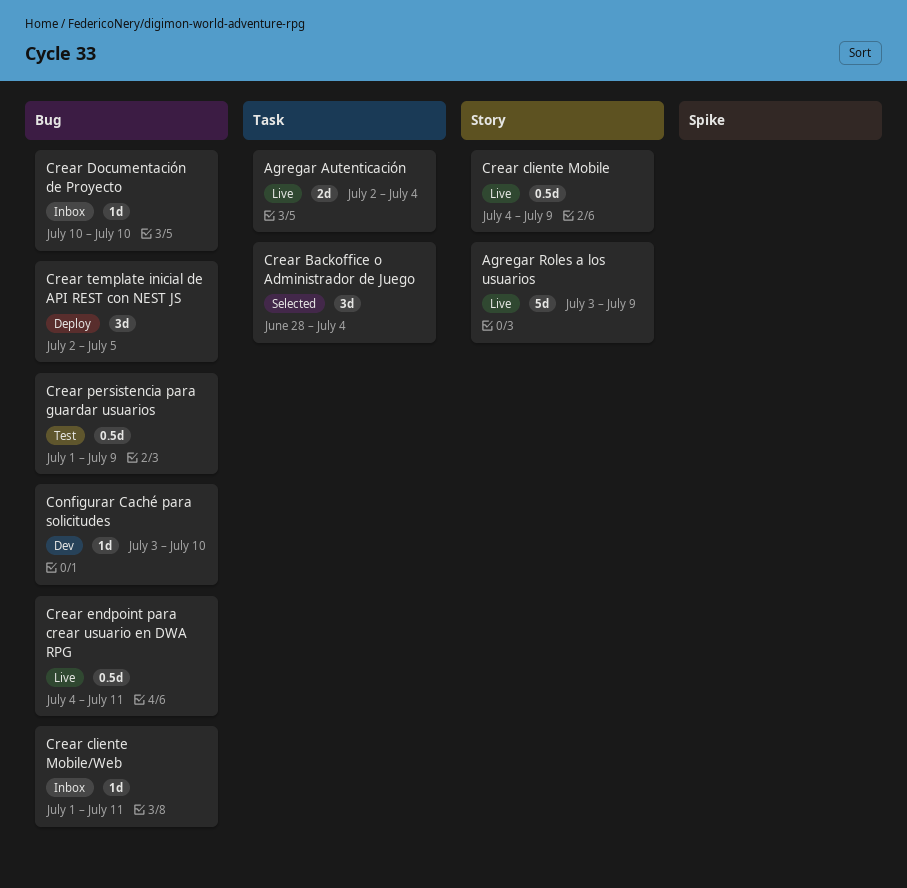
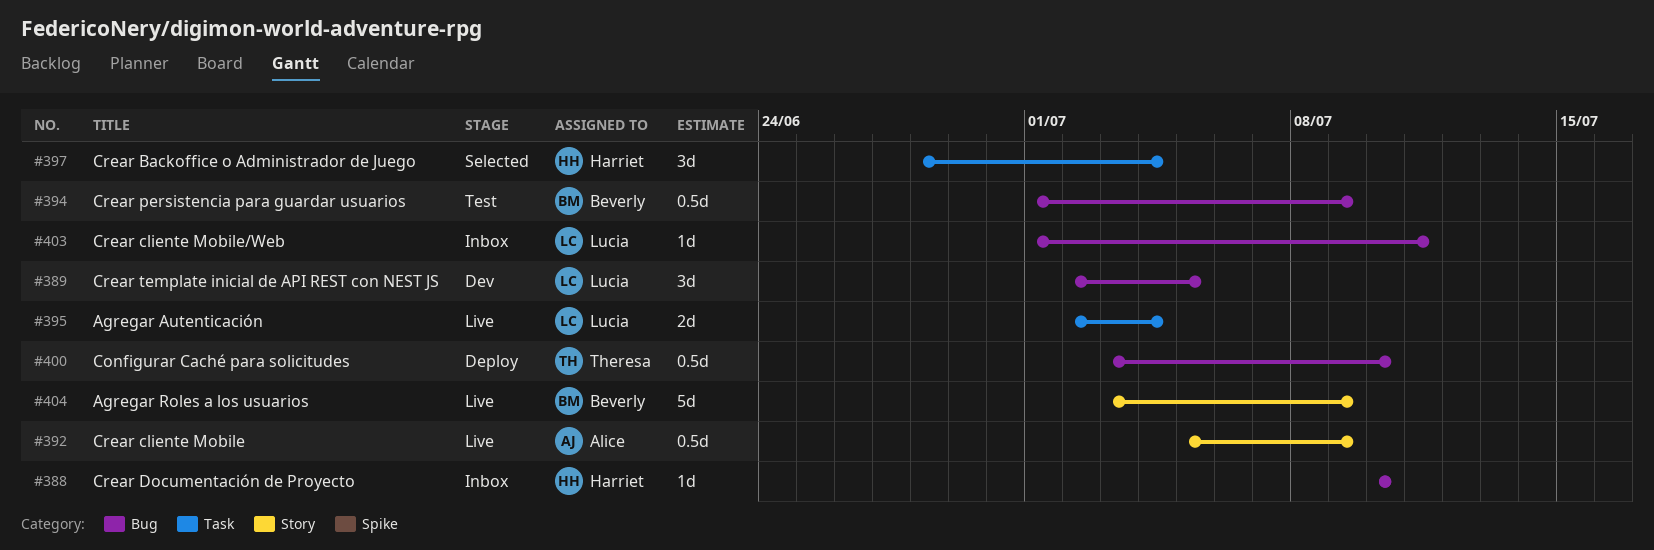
Configurar Caché para solicitudes, status: Dev -> Deploy
Configurar Caché para solicitudes, estimate: 1d -> 0.5d
Crear cliente Mobile, start: Jul 4 -> Jul 5
Crear endpoint para crear usuario en DWA RPG: present -> none
Crear template inicial de API REST con NEST JS, status: Deploy -> Dev

